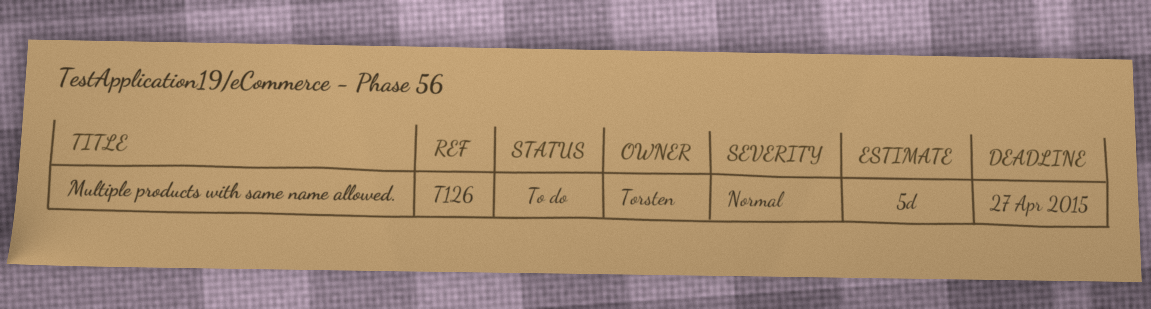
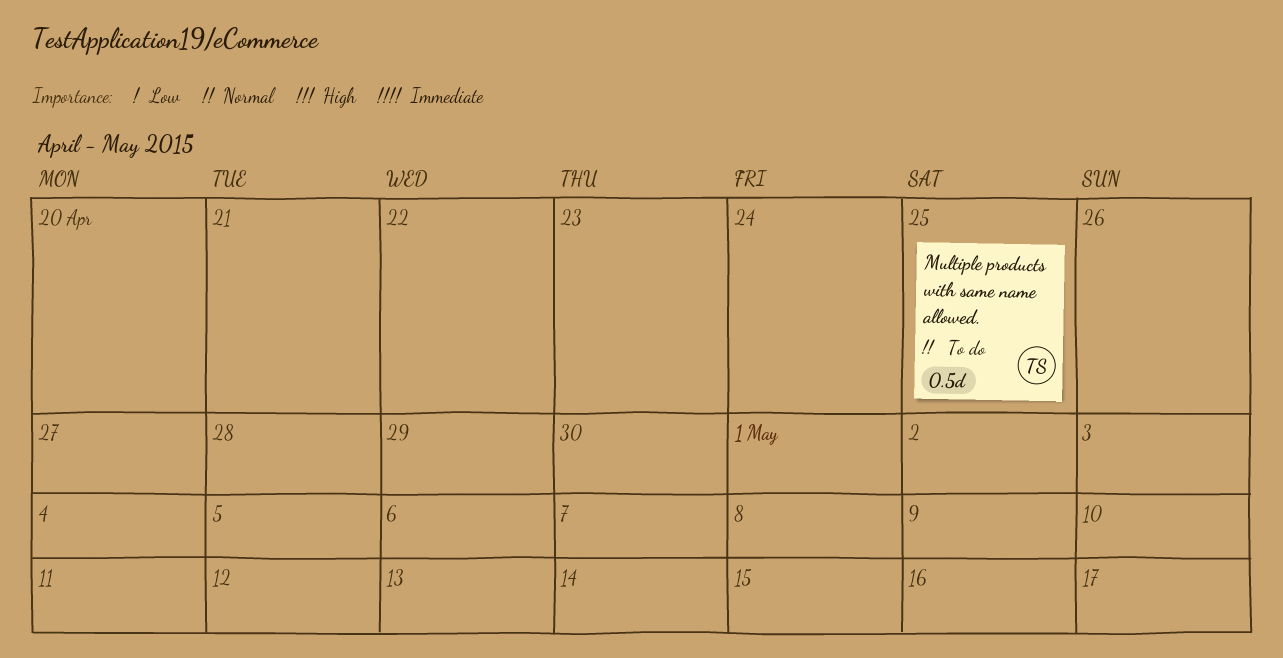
Multiple products with same name allowed., estimate: 5d -> 0.5d
Multiple products with same name allowed., due: Apr 27 -> Apr 25

